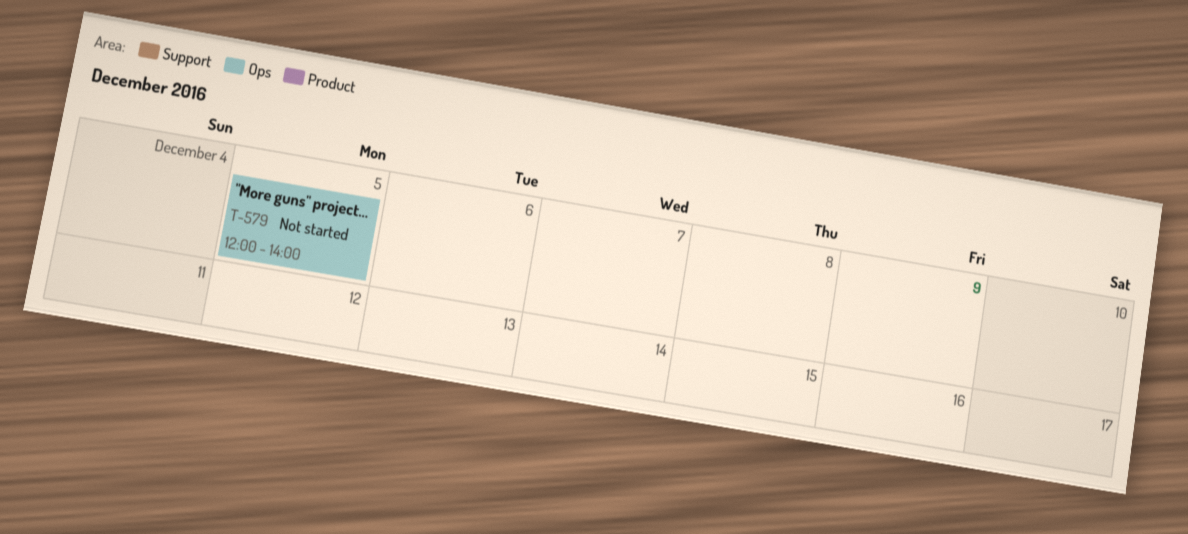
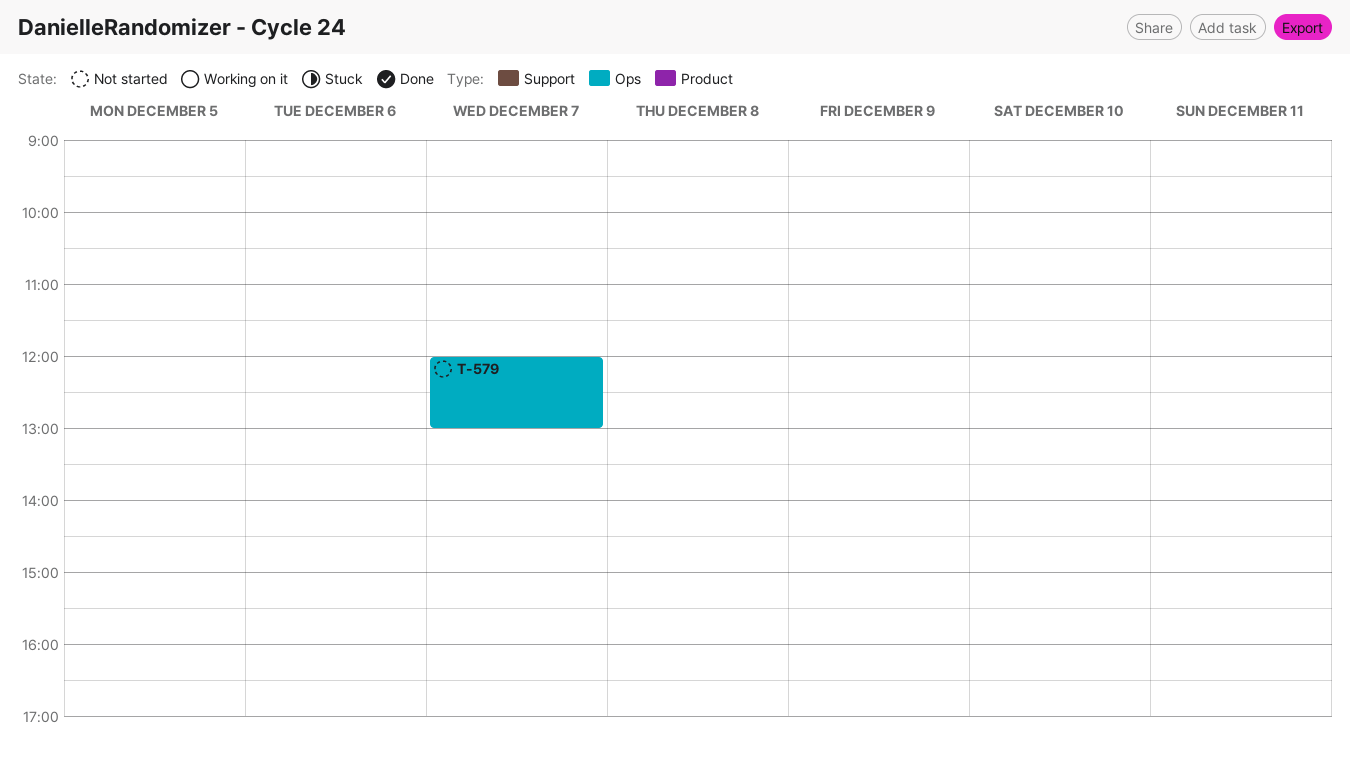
T-579, day: Dec 5 -> Dec 7
T-579, ends: 14:00 -> 13:00

